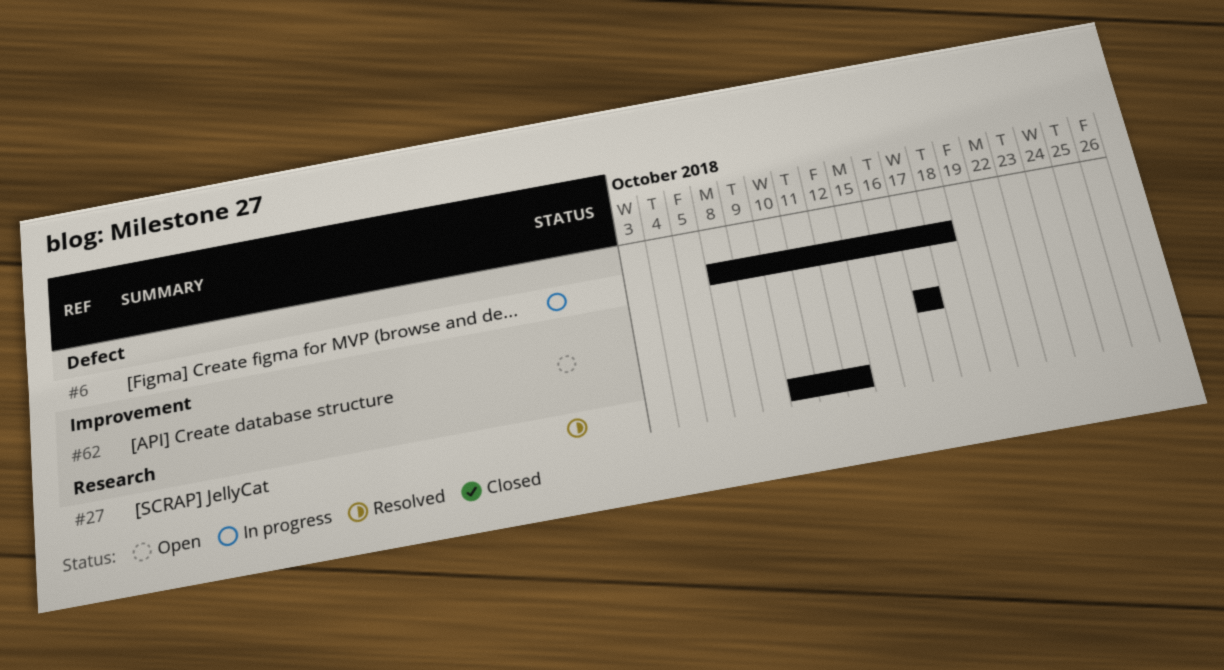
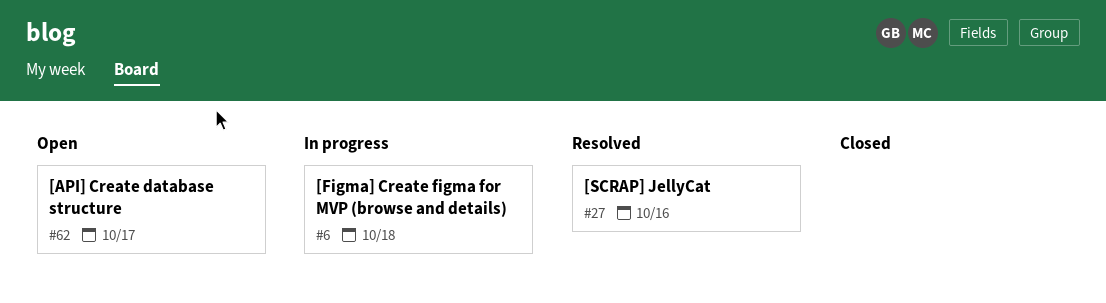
#27, due: Oct 12 -> Oct 16

